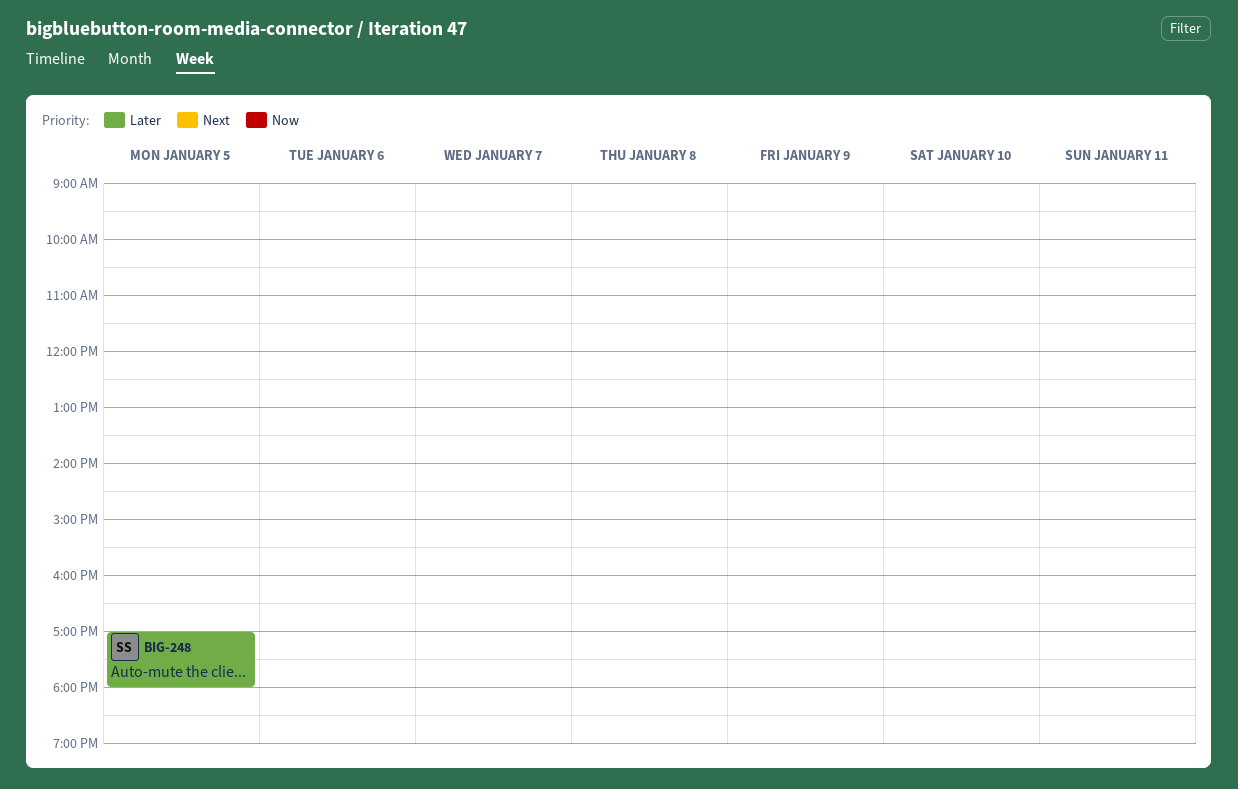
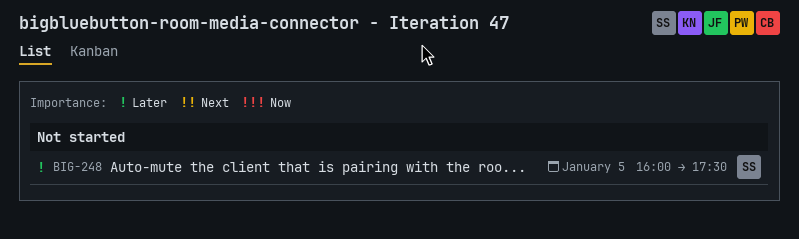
BIG-248, begins: 17:00 -> 16:00
BIG-248, ends: 18:00 -> 17:30

